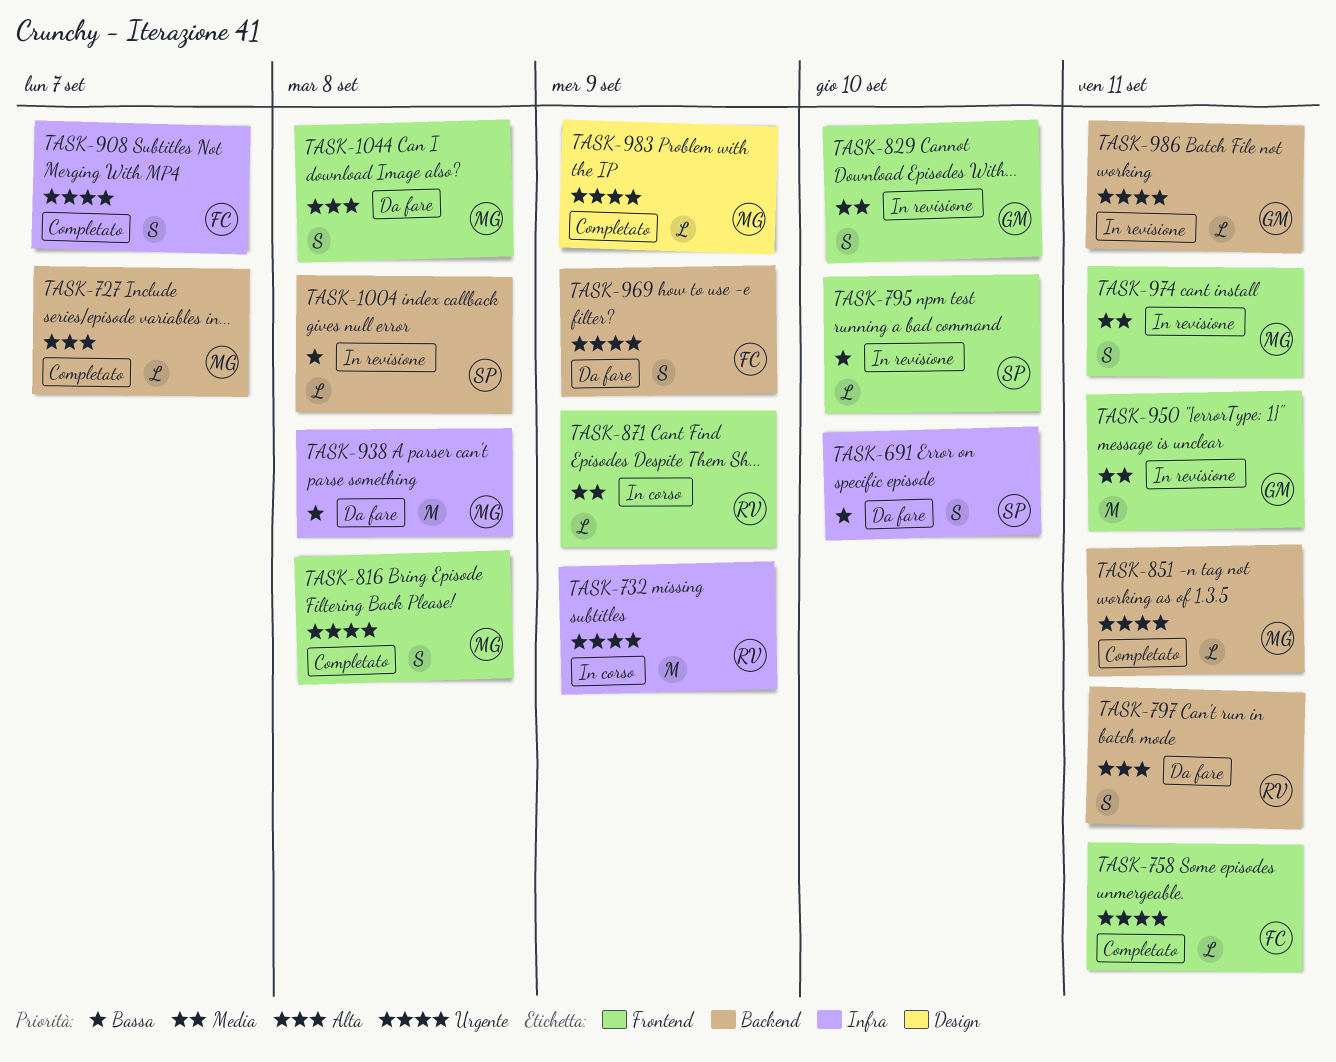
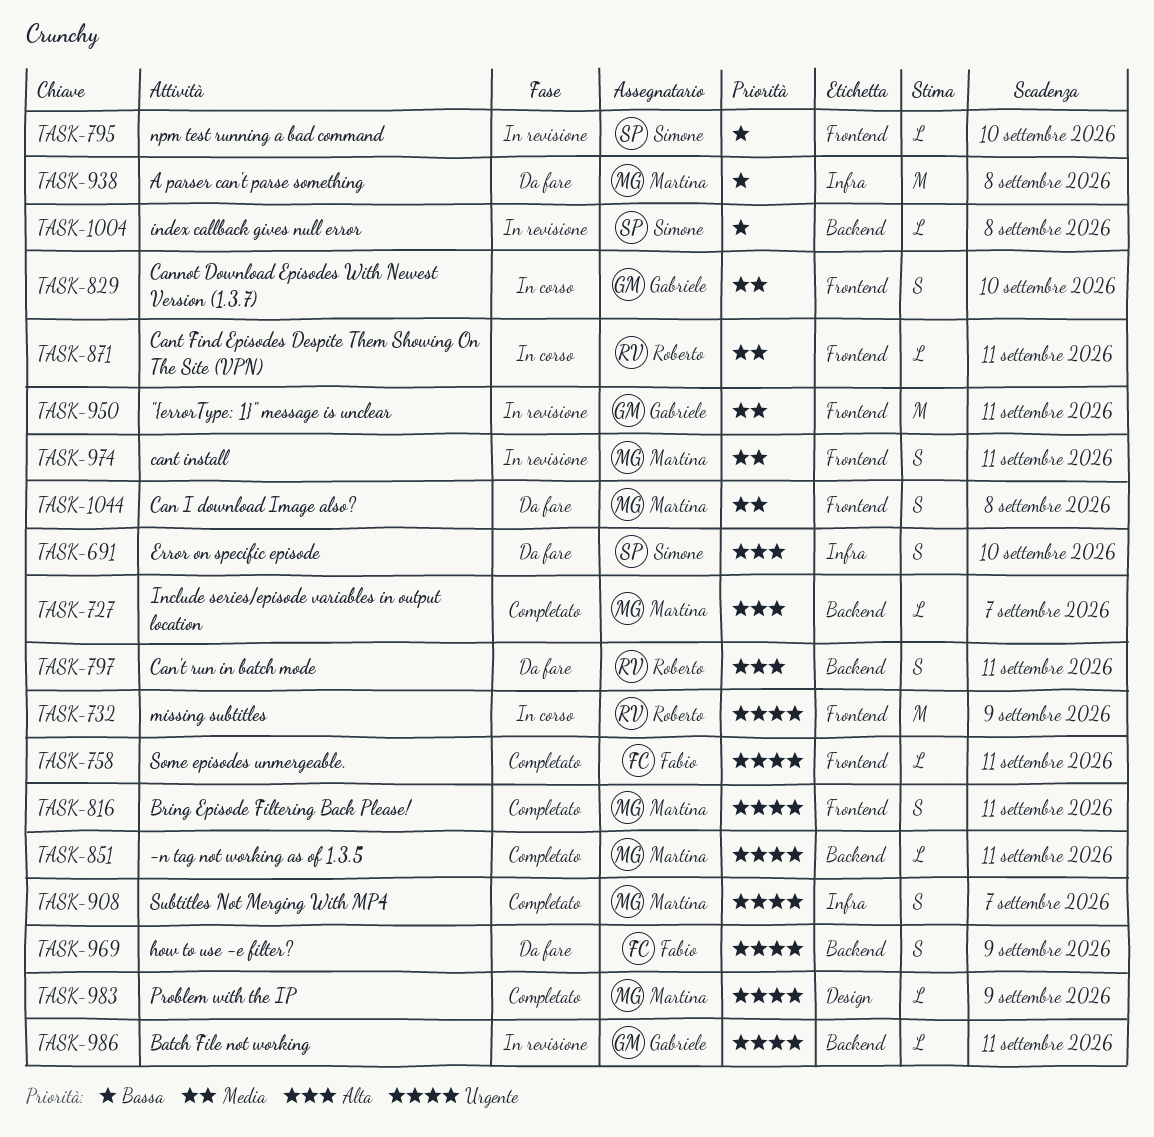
TASK-691, priority: Bassa -> Alta
TASK-732, label: Infra -> Frontend
TASK-816, due: Sep 8 -> Sep 11
TASK-829, status: In revisione -> In corso
TASK-871, due: Sep 9 -> Sep 11
TASK-908, owner: Fabio -> Martina
TASK-1044, priority: Alta -> Media

